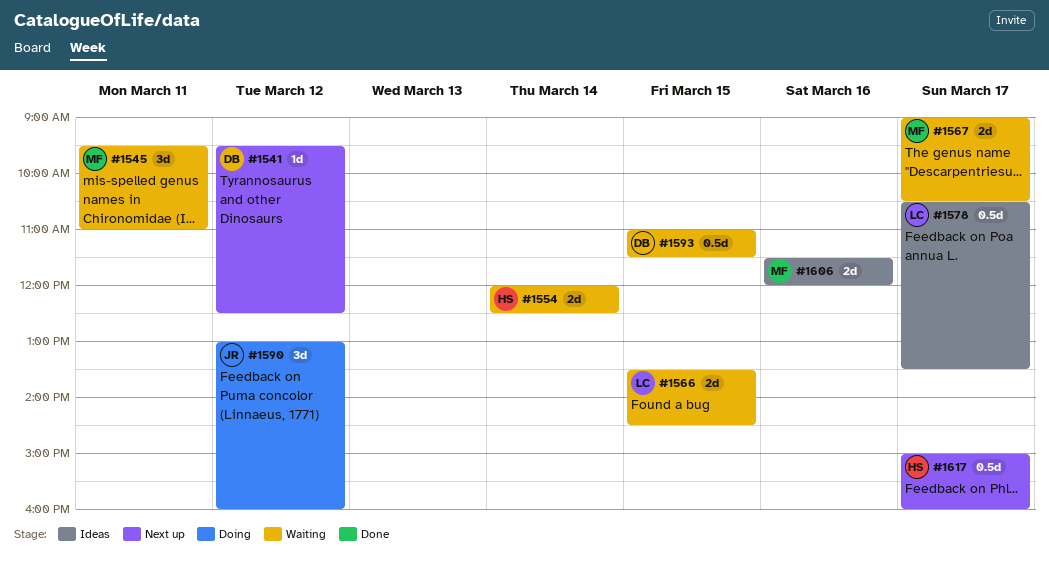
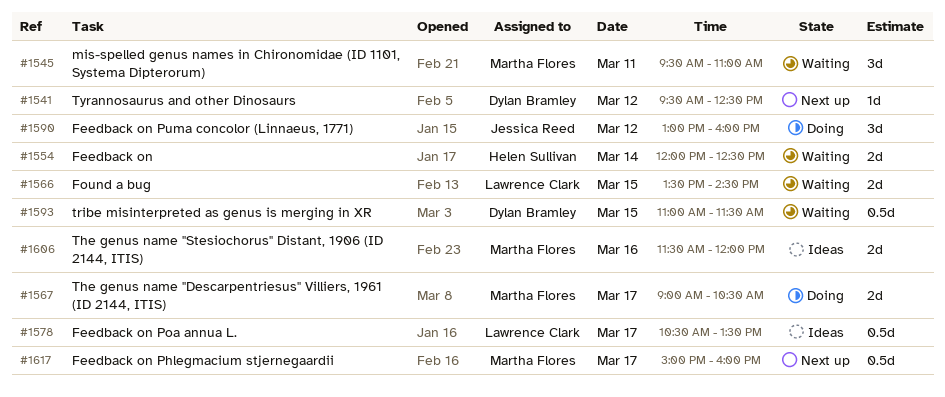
#1567, status: Waiting -> Doing
#1617, owner: Helen Sullivan -> Martha Flores

